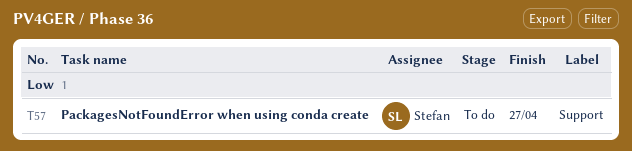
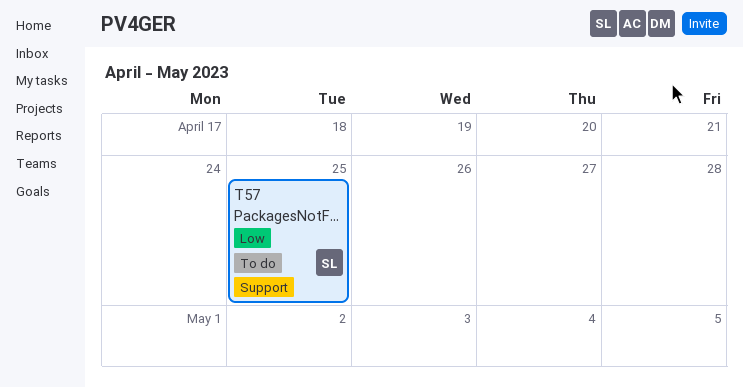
T57, due: Apr 27 -> Apr 25

